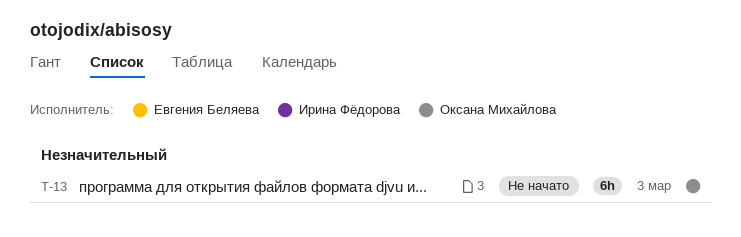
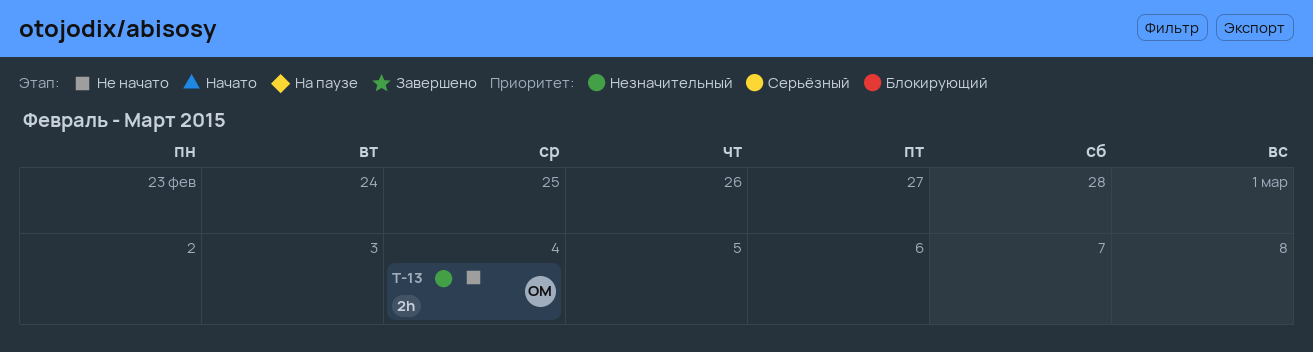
T-13, estimate: 6h -> 2h
T-13, due: Mar 3 -> Mar 4

